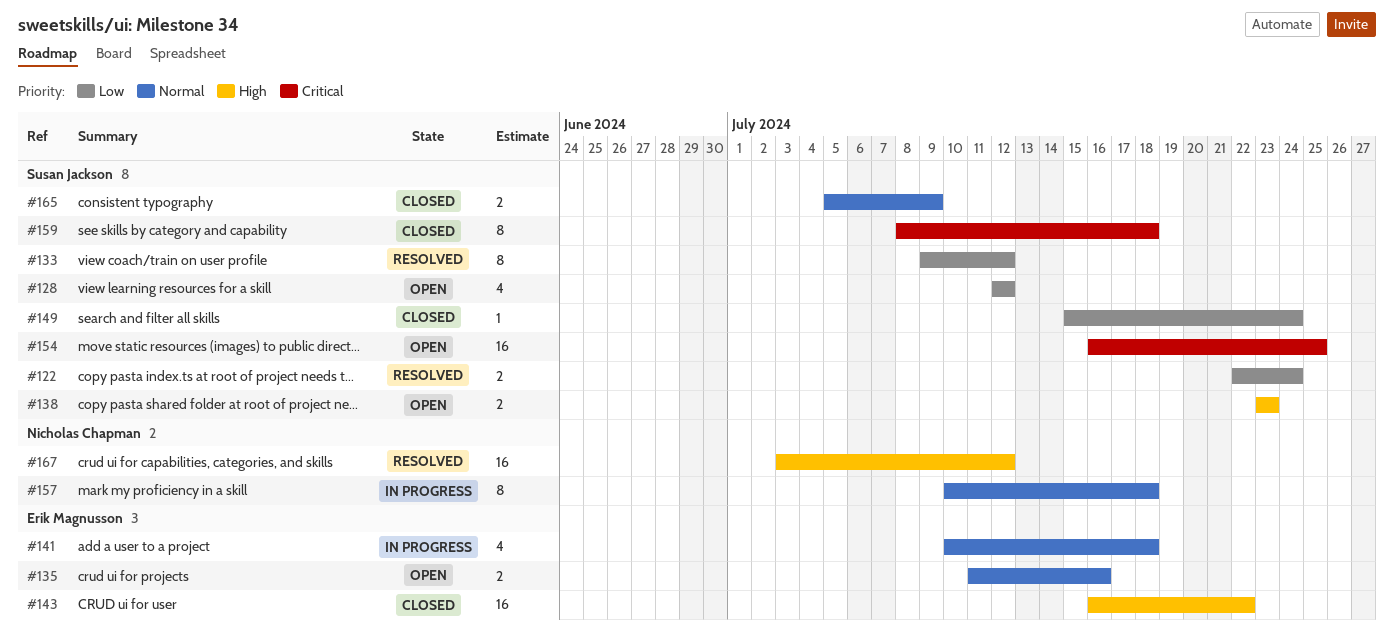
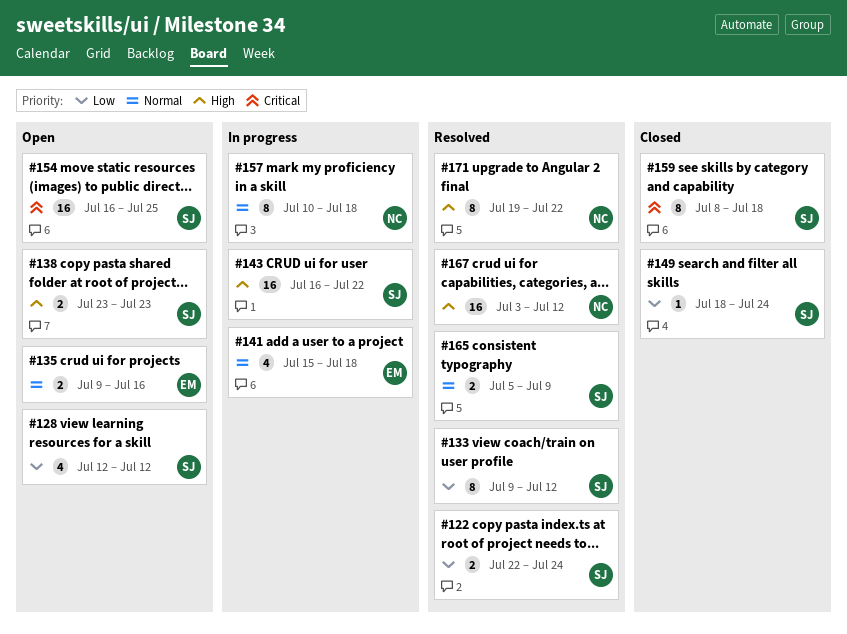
#135, start: Jul 11 -> Jul 9
#141, start: Jul 10 -> Jul 15
#143, status: Closed -> In progress
#143, owner: Erik Magnusson -> Susan Jackson
#149, start: Jul 15 -> Jul 18
#165, status: Closed -> Resolved
#171: none -> present

